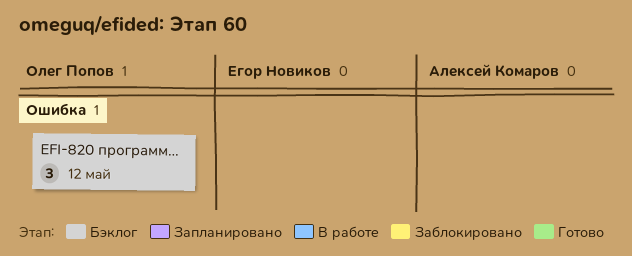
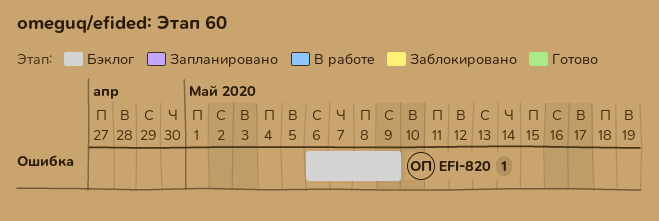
EFI-820, estimate: 3 -> 1
EFI-820, due: May 12 -> May 9

